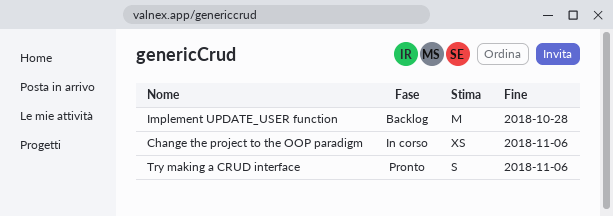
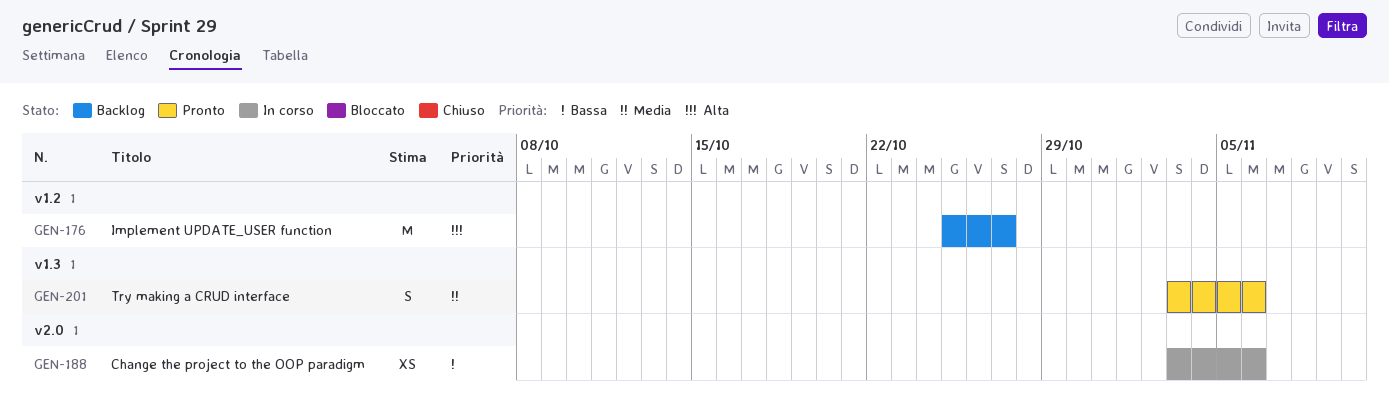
Implement UPDATE_USER function, due: Oct 28 -> Oct 27

